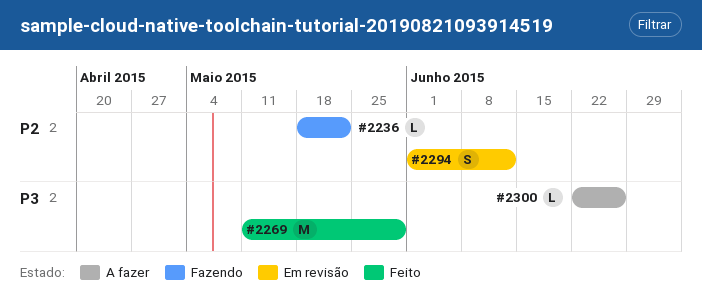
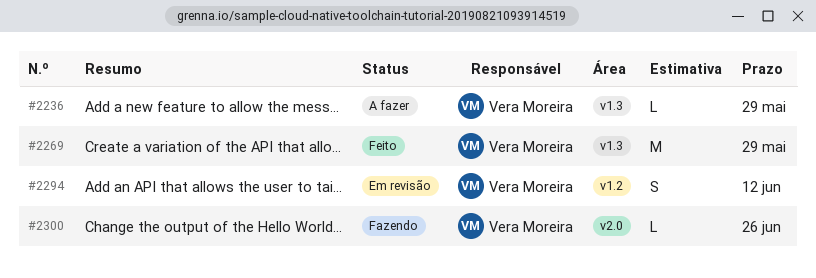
#2236, status: Fazendo -> A fazer
#2236, due: May 22 -> May 29
#2300, status: A fazer -> Fazendo

